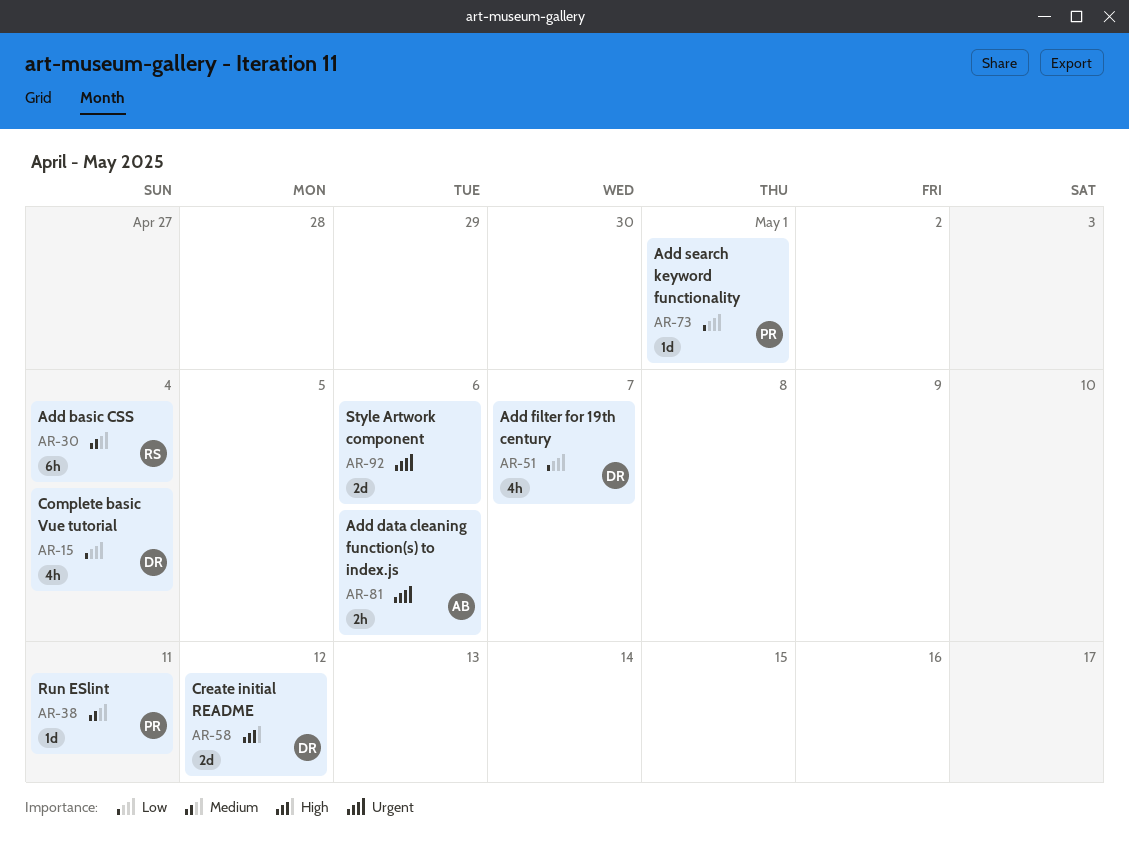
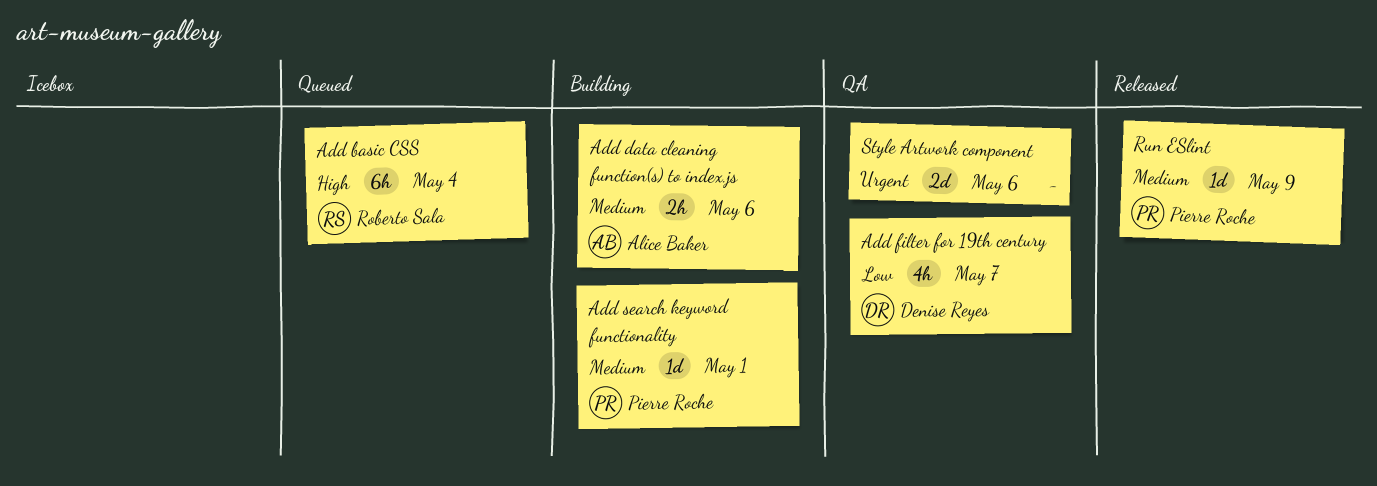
Add basic CSS, priority: Medium -> High
Add data cleaning function(s) to index.js, priority: Urgent -> Medium
Add search keyword functionality, priority: Low -> Medium
Complete basic Vue tutorial: present -> none
Create initial README: present -> none
Run ESlint, due: May 11 -> May 9

